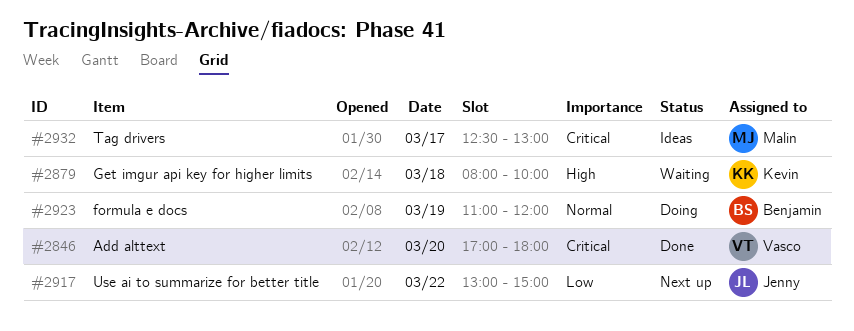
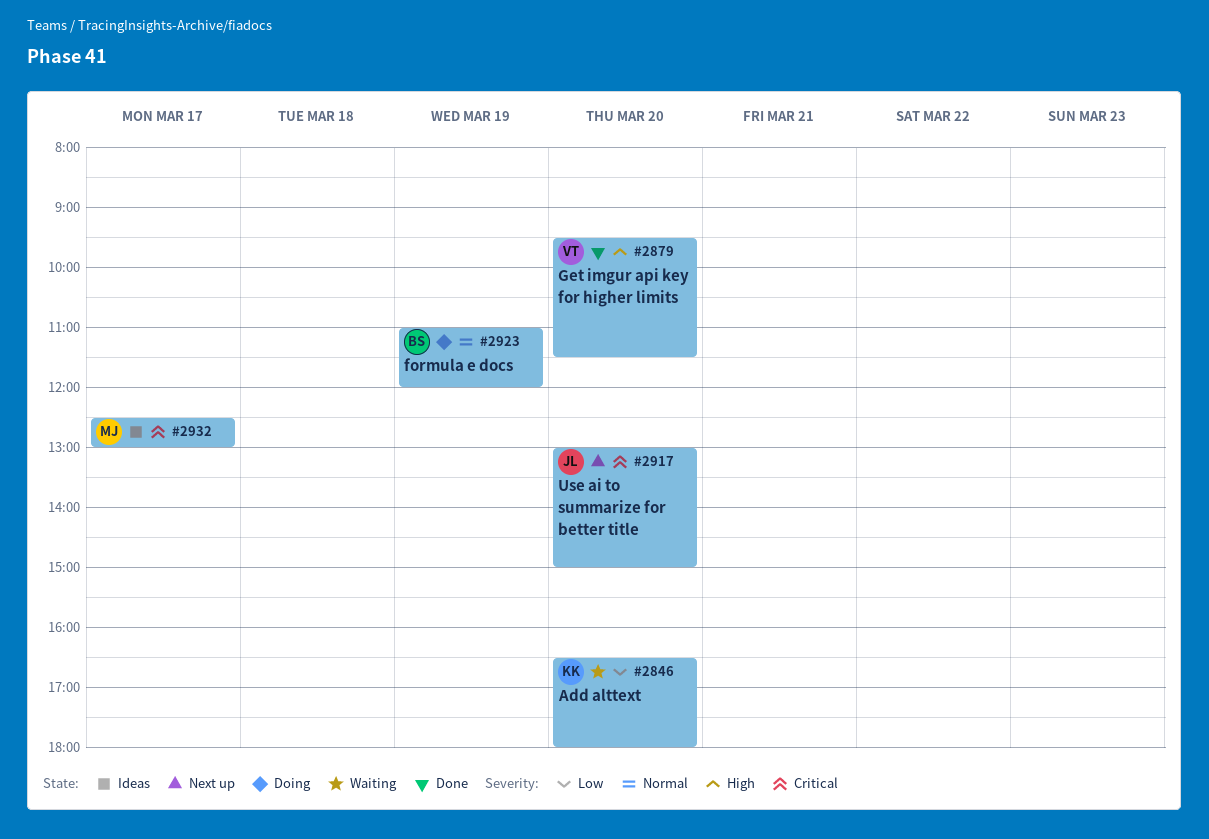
#2846, status: Done -> Waiting
#2846, owner: Vasco -> Kevin
#2846, priority: Critical -> Low
#2846, begins: 17:00 -> 16:30
#2879, status: Waiting -> Done
#2879, owner: Kevin -> Vasco
#2879, day: Mar 18 -> Mar 20
#2879, begins: 08:00 -> 09:30
#2879, ends: 10:00 -> 11:30
#2917, priority: Low -> Critical
#2917, day: Mar 22 -> Mar 20

